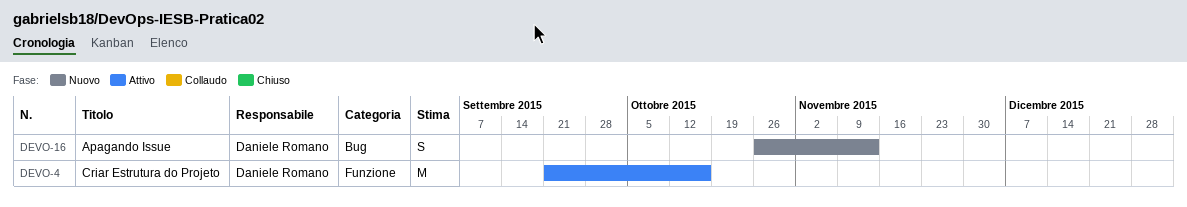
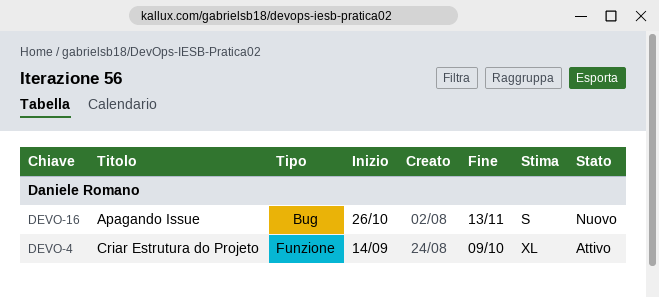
DEVO-4, estimate: M -> XL
DEVO-4, start: Sep 21 -> Sep 14
DEVO-4, due: Oct 16 -> Oct 9

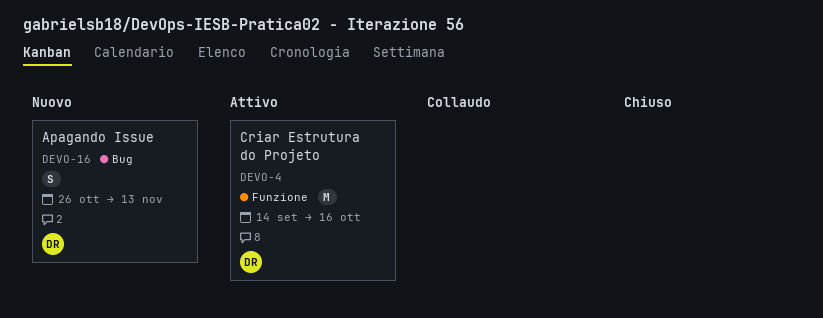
DEVO-4, estimate: XL -> M
DEVO-4, due: Oct 9 -> Oct 16

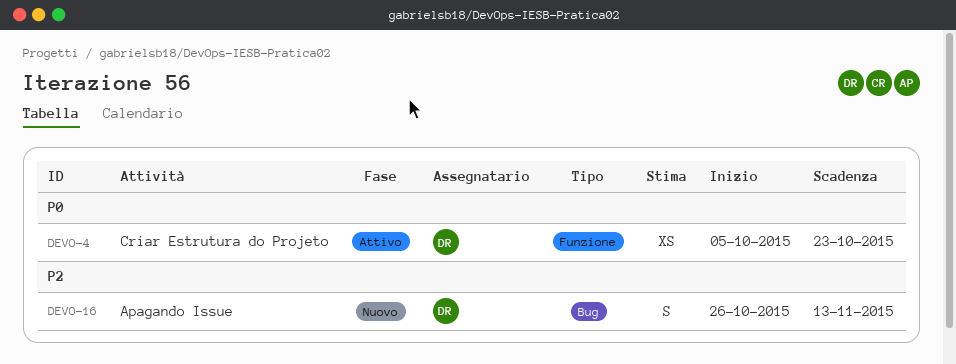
DEVO-4, estimate: M -> XS
DEVO-4, start: Sep 14 -> Oct 5
DEVO-4, due: Oct 16 -> Oct 23

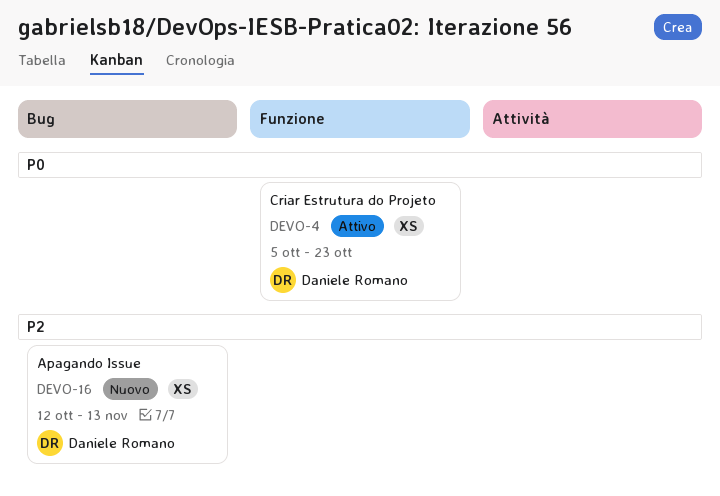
DEVO-16, estimate: S -> XS
DEVO-16, start: Oct 26 -> Oct 12

